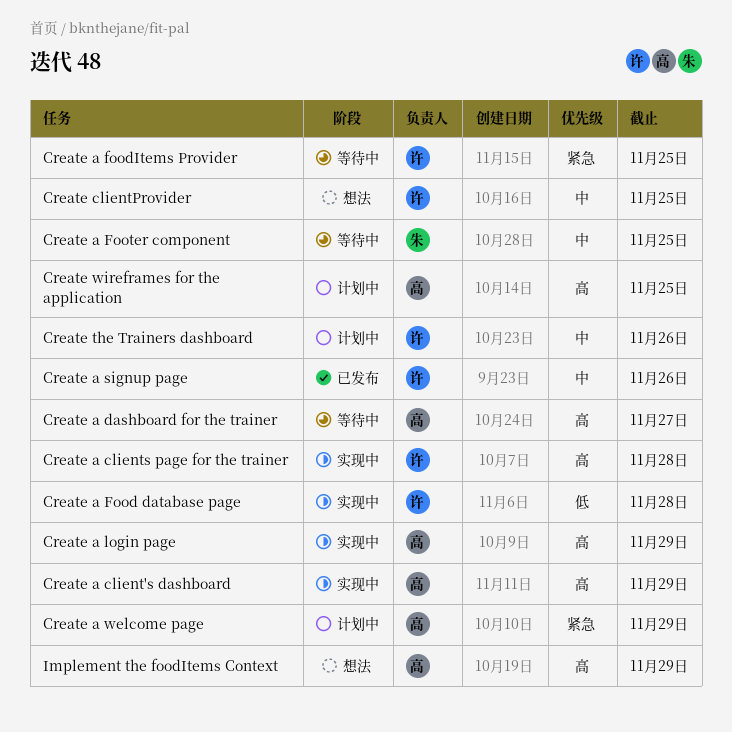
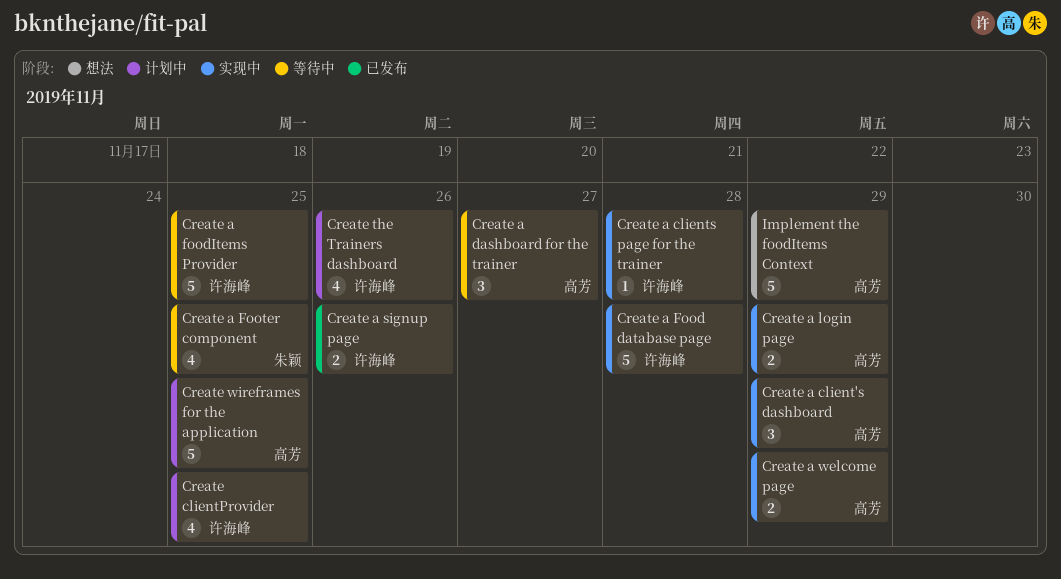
Create a welcome page, status: 计划中 -> 实现中
Create clientProvider, status: 想法 -> 计划中

